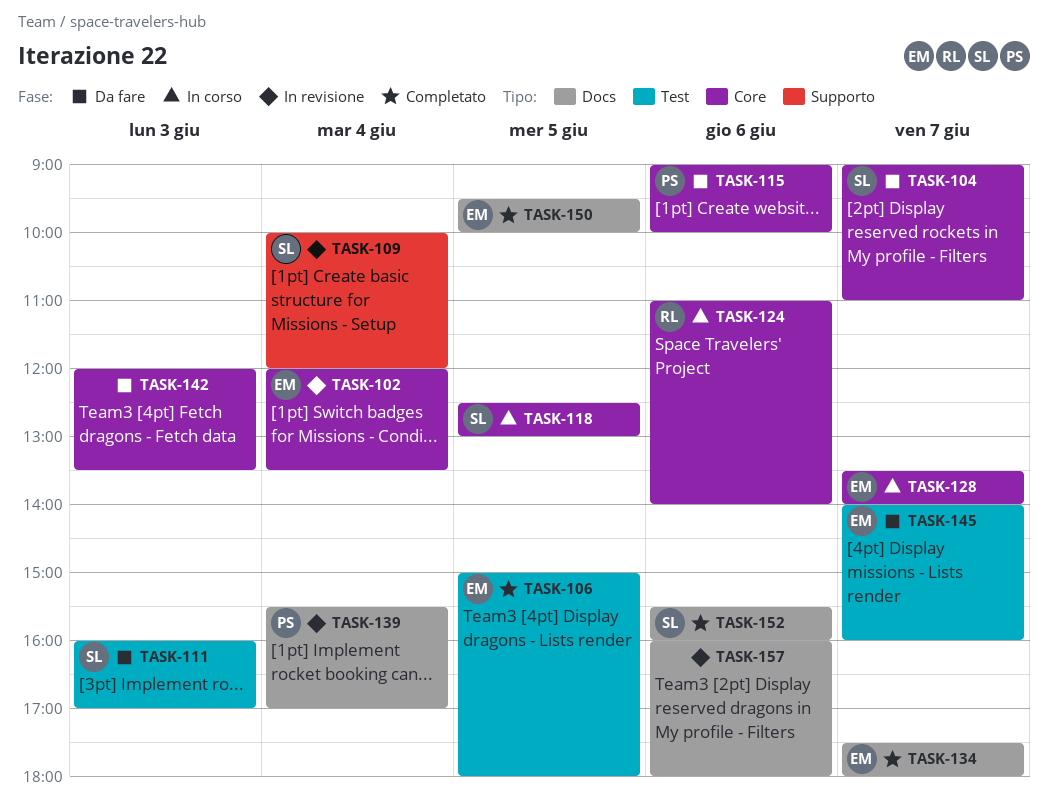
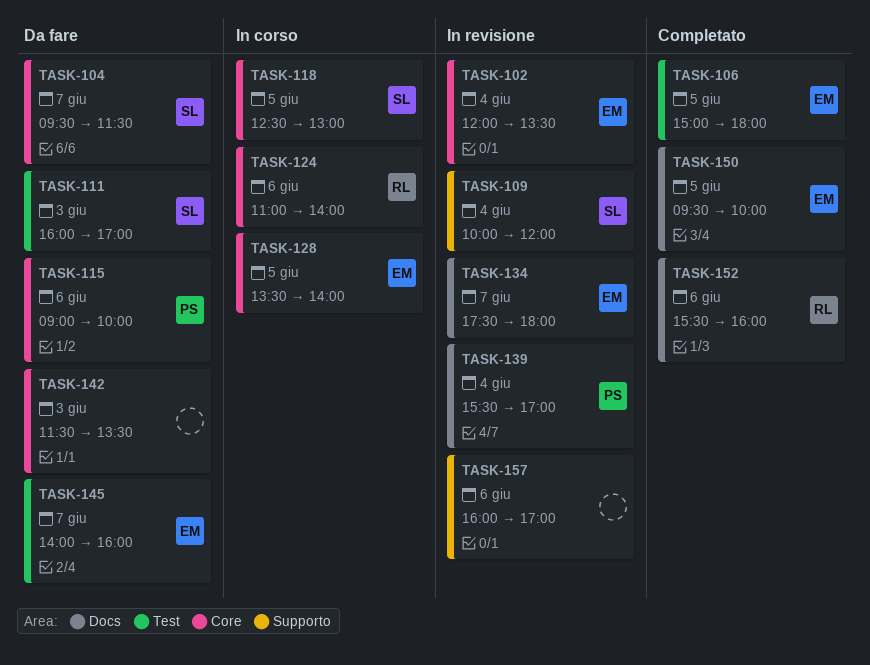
TASK-104, begins: 09:00 -> 09:30
TASK-104, ends: 11:00 -> 11:30
TASK-128, day: Jun 7 -> Jun 5
TASK-134, status: Completato -> In revisione
TASK-142, begins: 12:00 -> 11:30
TASK-152, owner: SL -> RL
TASK-157, label: Docs -> Supporto
TASK-157, ends: 18:00 -> 17:00

